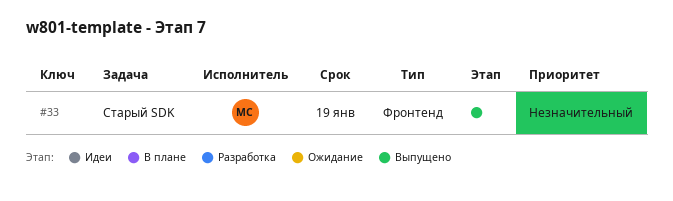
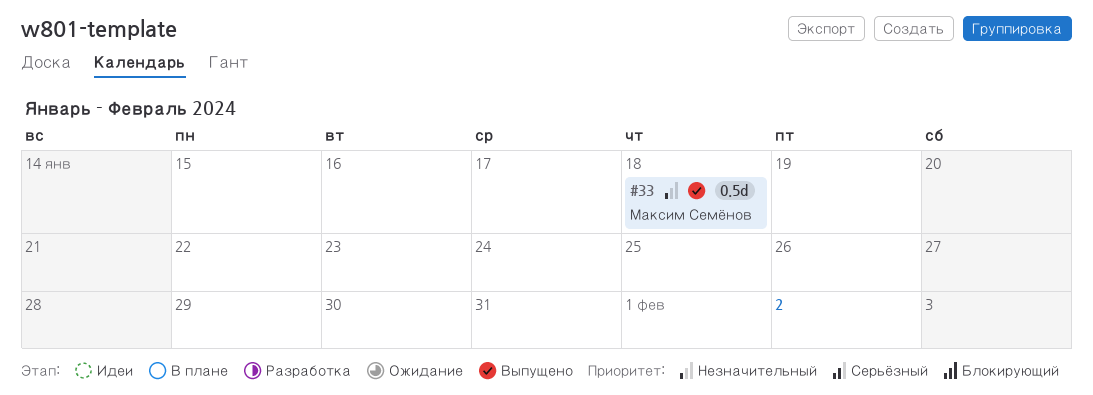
#33, due: Jan 19 -> Jan 18

